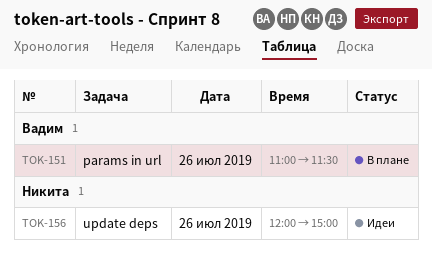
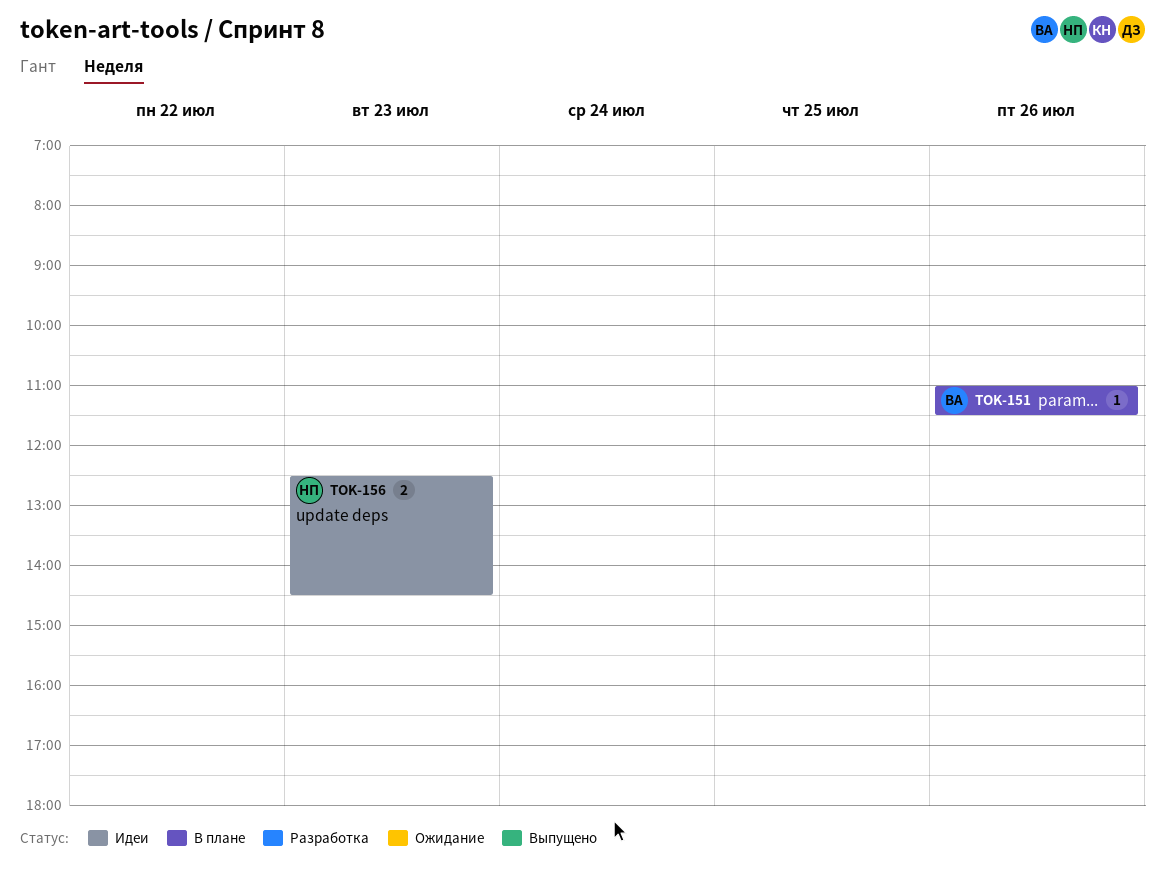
TOK-156, day: Jul 26 -> Jul 23
TOK-156, begins: 12:00 -> 12:30
TOK-156, ends: 15:00 -> 14:30

